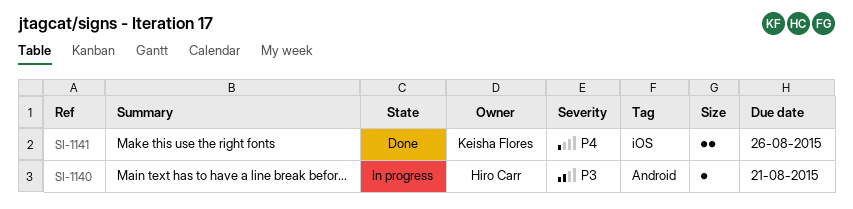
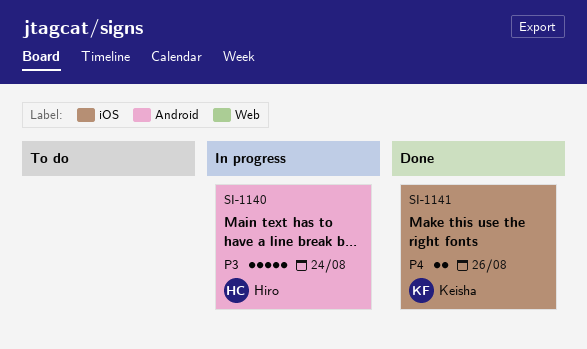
SI-1140, estimate: 1 -> 5
SI-1140, due: Aug 21 -> Aug 24

